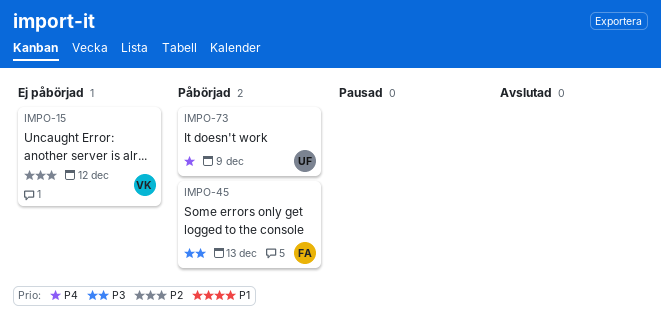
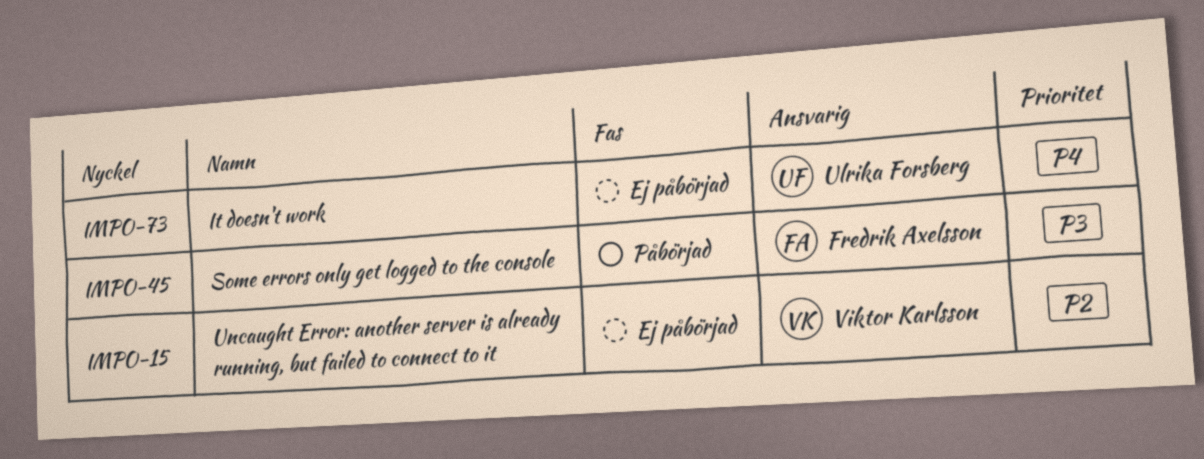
IMPO-73, status: Påbörjad -> Ej påbörjad

